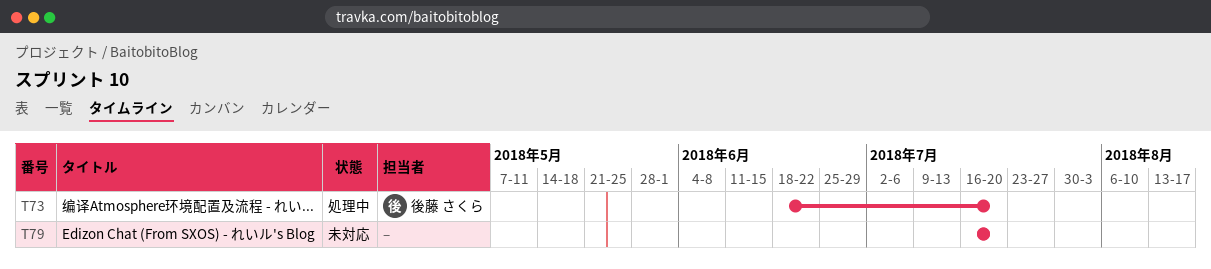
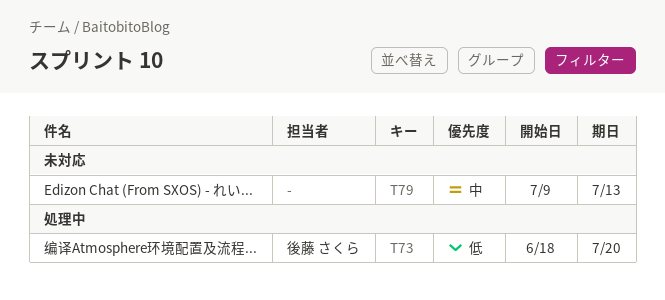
T79, start: Jul 16 -> Jul 9
T79, due: Jul 20 -> Jul 13

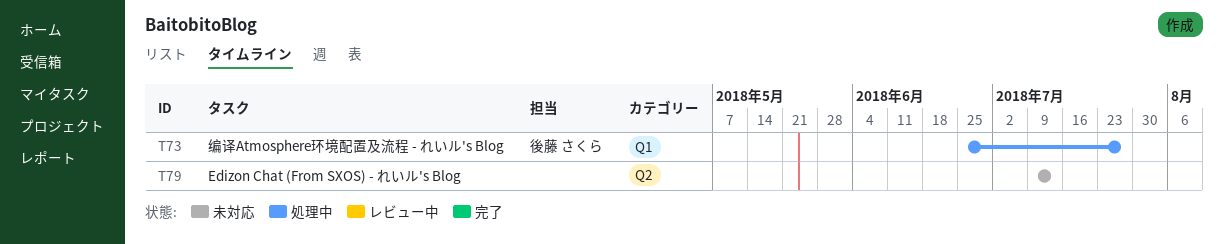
T73, start: Jun 18 -> Jun 25
T73, due: Jul 20 -> Jul 27

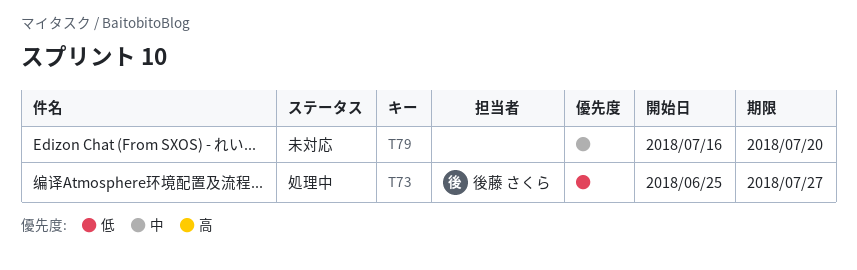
T79, start: Jul 9 -> Jul 16
T79, due: Jul 13 -> Jul 20

